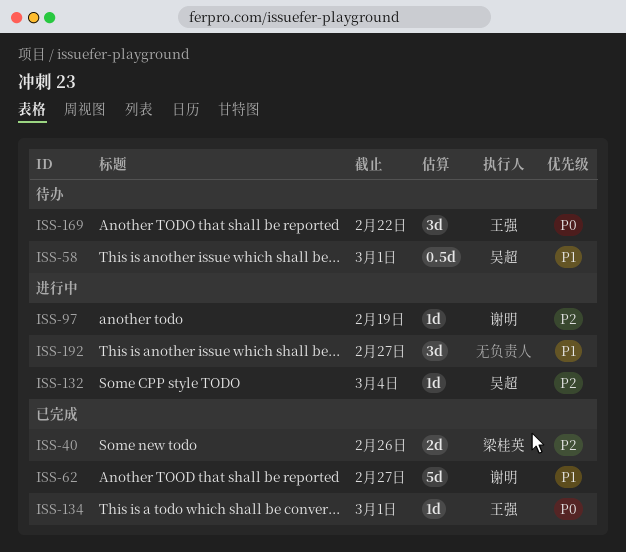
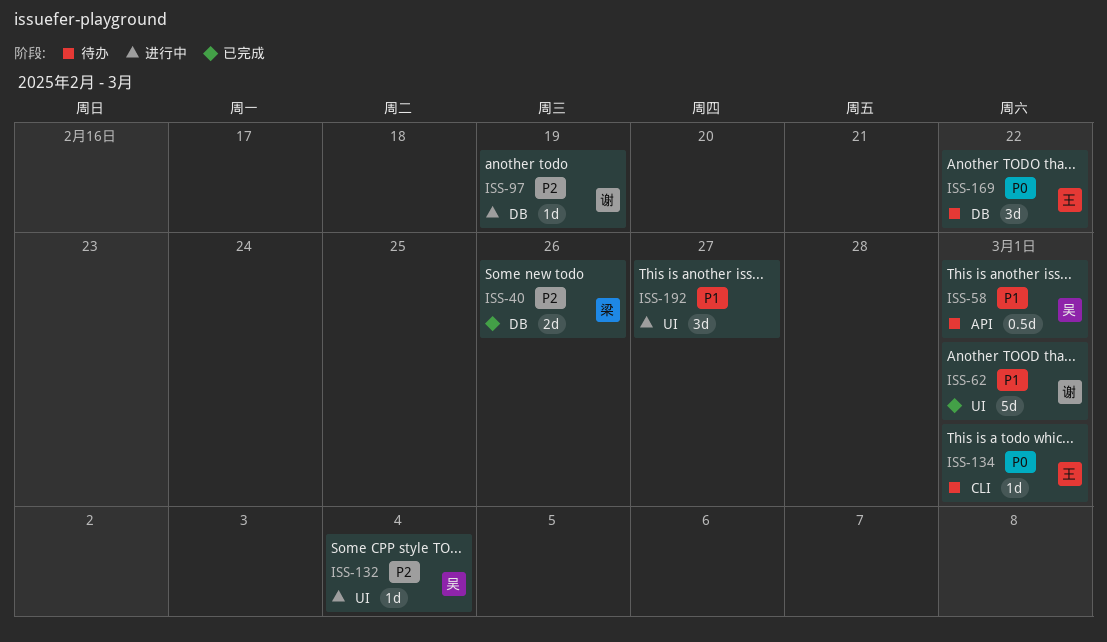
ISS-62, due: Feb 27 -> Mar 1
ISS-134, status: 已完成 -> 待办

